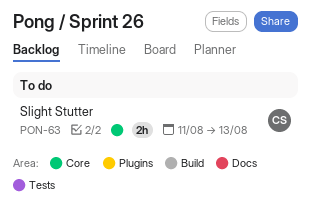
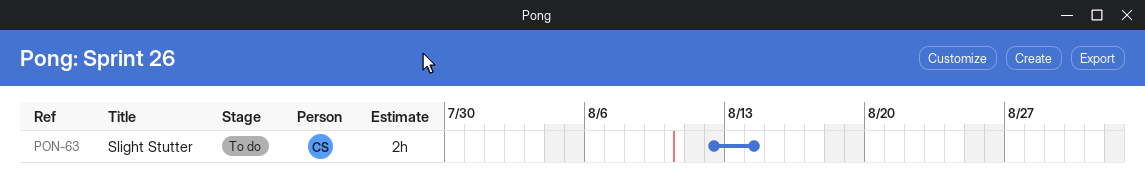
PON-63, start: Aug 11 -> Aug 12
PON-63, due: Aug 13 -> Aug 14

